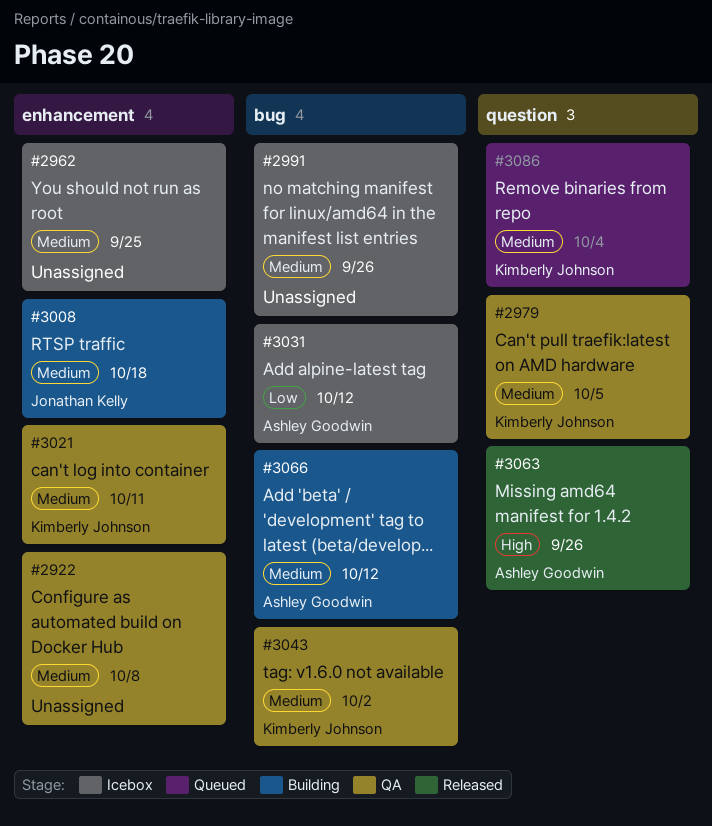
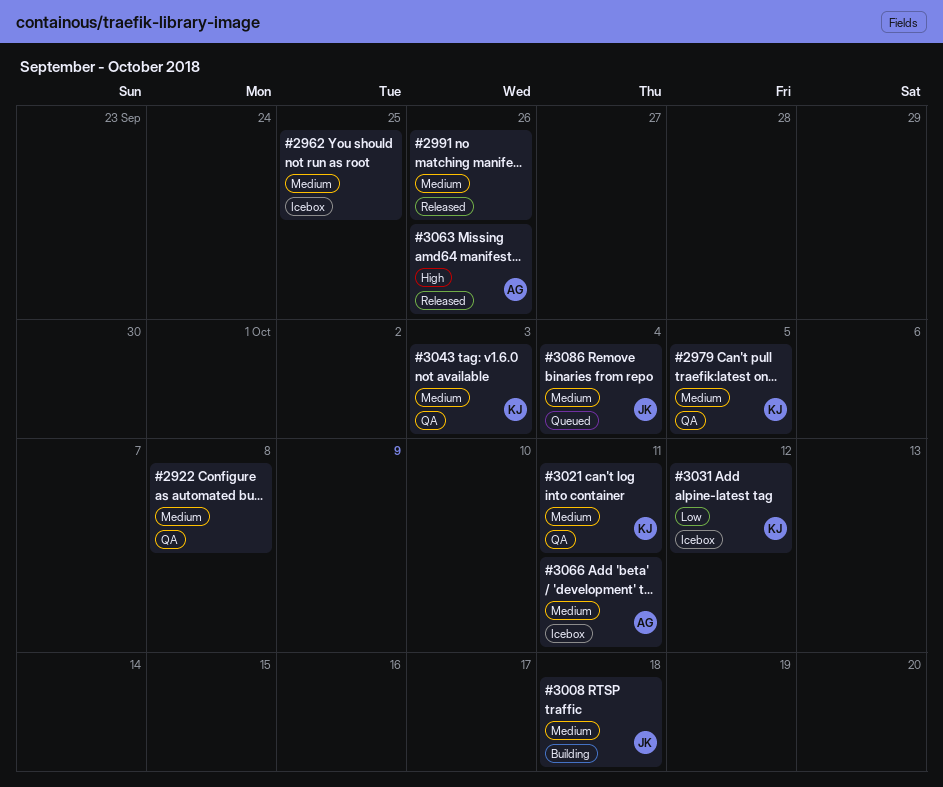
#2991, status: Icebox -> Released
#3031, owner: Ashley Goodwin -> Kimberly Johnson
#3043, due: Oct 2 -> Oct 3
#3066, status: Building -> Icebox
#3066, due: Oct 12 -> Oct 11
#3086, owner: Kimberly Johnson -> Jonathan Kelly

